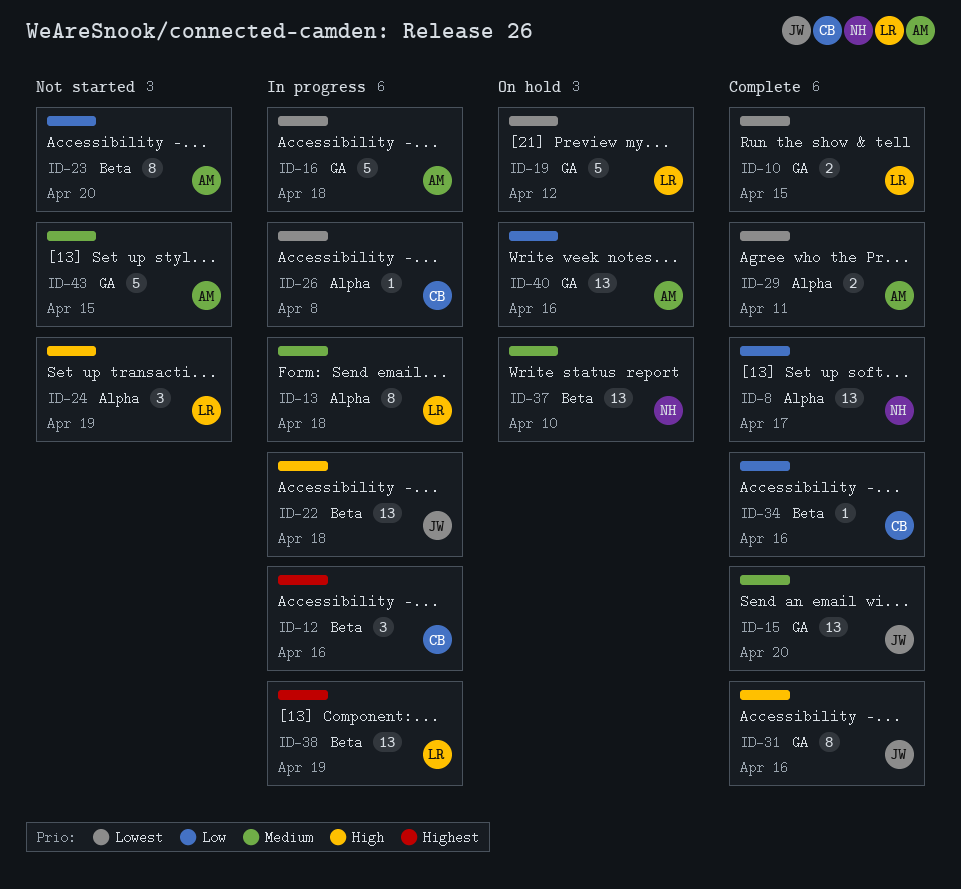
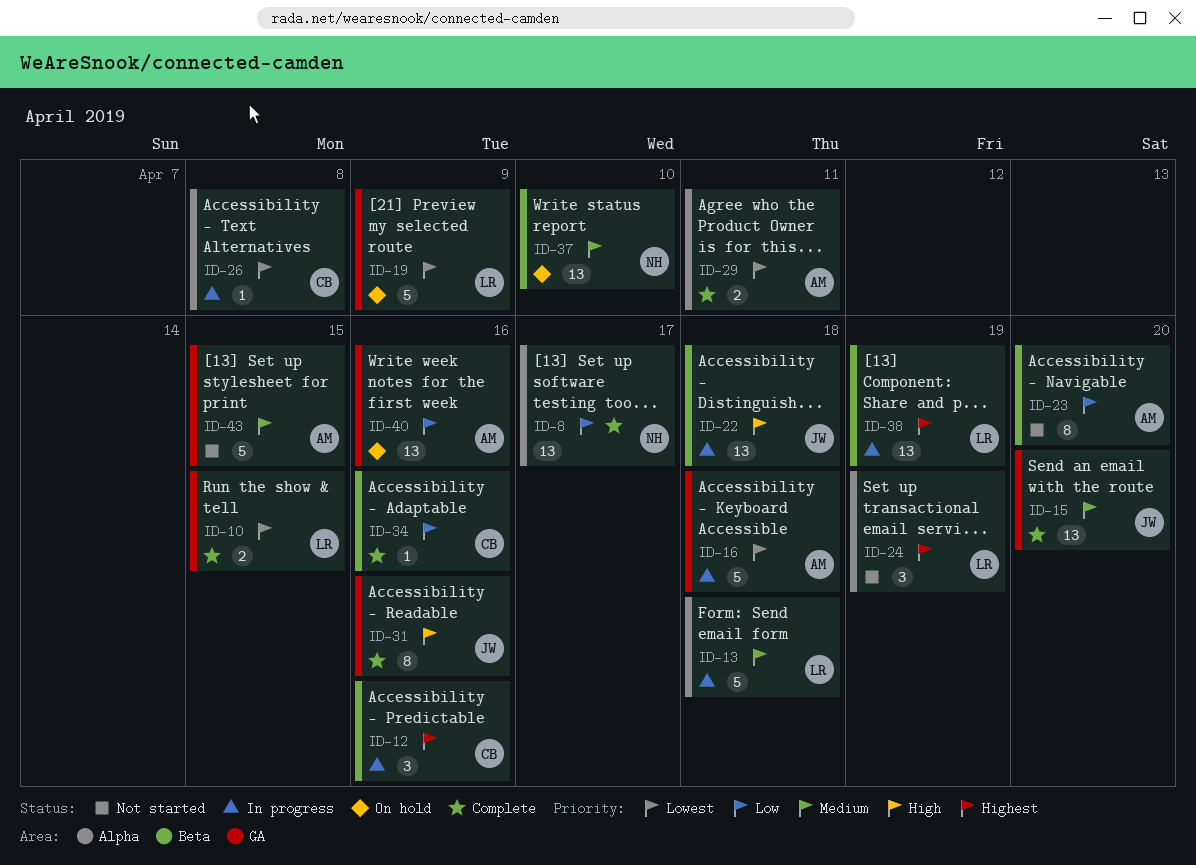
ID-13, estimate: 8 -> 5
ID-19, due: Apr 12 -> Apr 9
ID-24, priority: High -> Highest

